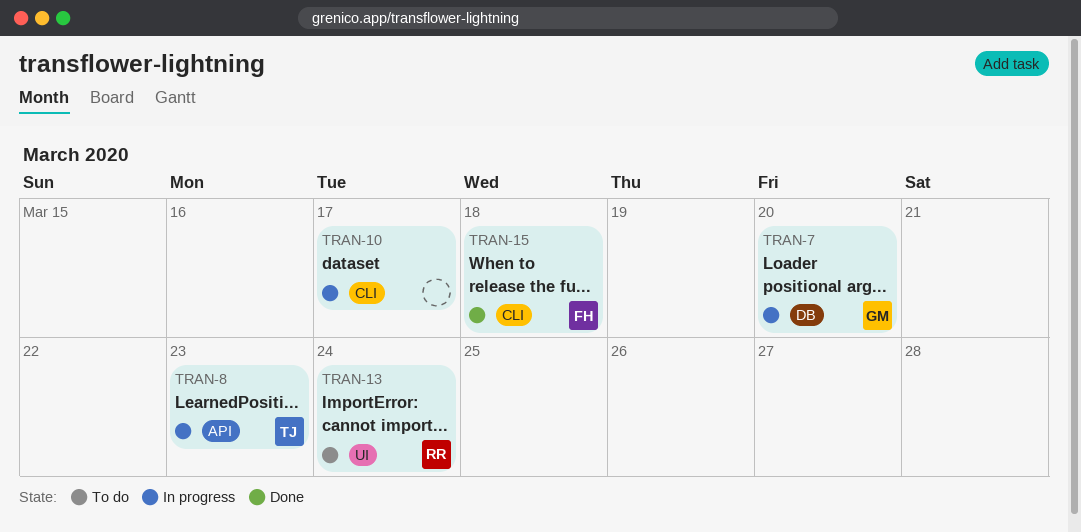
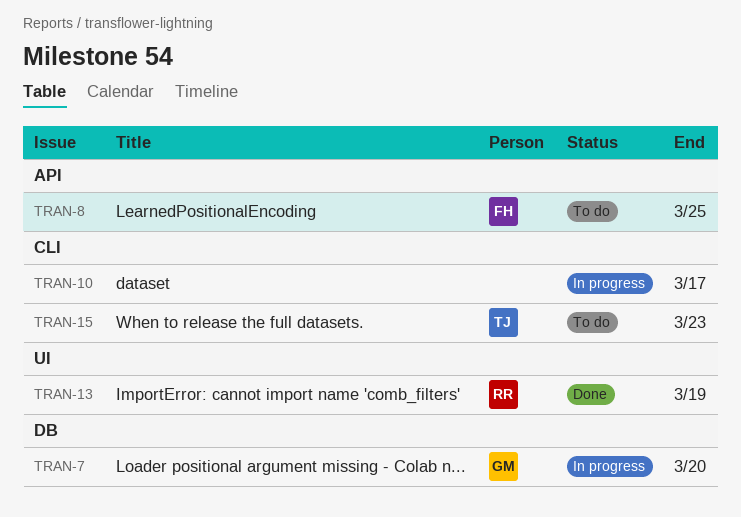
TRAN-8, status: In progress -> To do
TRAN-8, owner: TJ -> FH
TRAN-8, due: Mar 23 -> Mar 25
TRAN-13, status: To do -> Done
TRAN-13, due: Mar 24 -> Mar 19
TRAN-15, status: Done -> To do
TRAN-15, owner: FH -> TJ
TRAN-15, due: Mar 18 -> Mar 23

